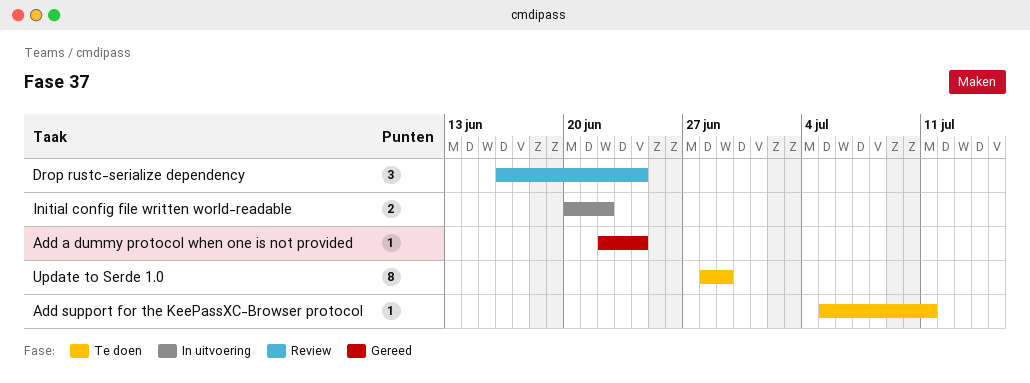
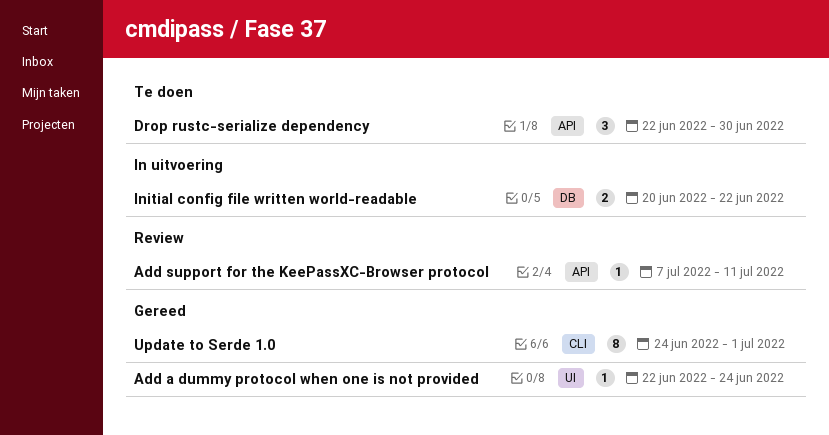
Add support for the KeePassXC-Browser protocol, status: Te doen -> Review
Add support for the KeePassXC-Browser protocol, start: Jul 5 -> Jul 7
Drop rustc-serialize dependency, status: Review -> Te doen
Drop rustc-serialize dependency, start: Jun 16 -> Jun 22
Drop rustc-serialize dependency, due: Jun 24 -> Jun 30
Update to Serde 1.0, status: Te doen -> Gereed
Update to Serde 1.0, start: Jun 28 -> Jun 24
Update to Serde 1.0, due: Jun 29 -> Jul 1

